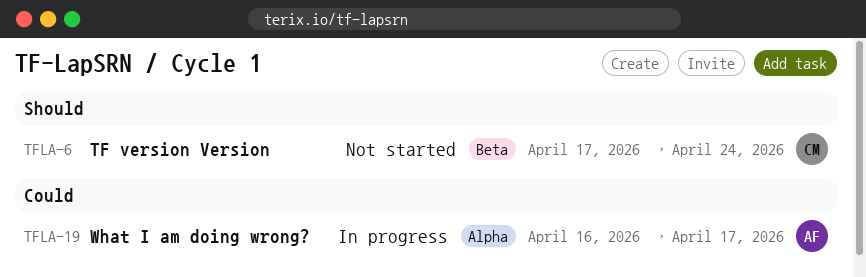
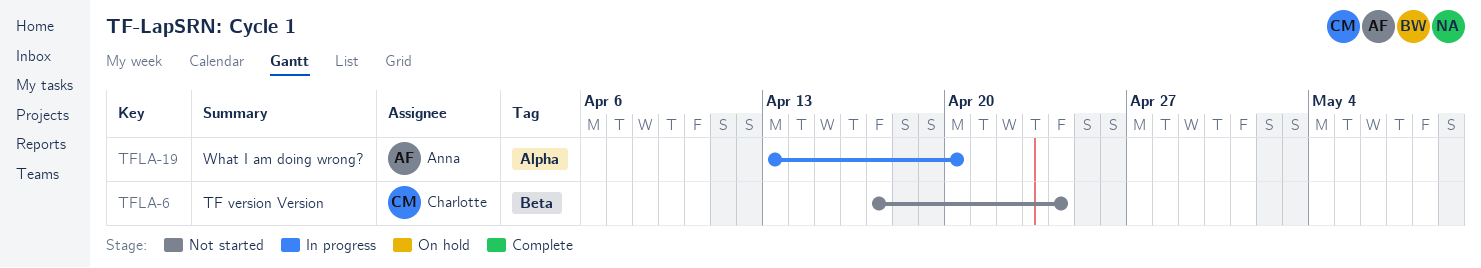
TFLA-19, start: Apr 16 -> Apr 13
TFLA-19, due: Apr 17 -> Apr 20

